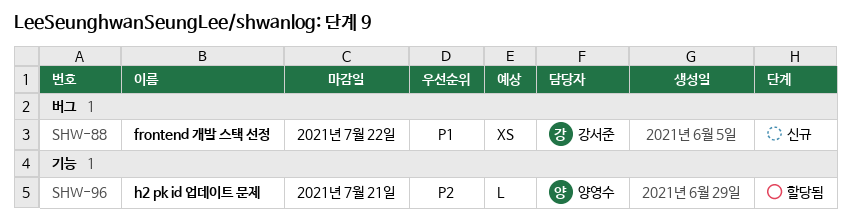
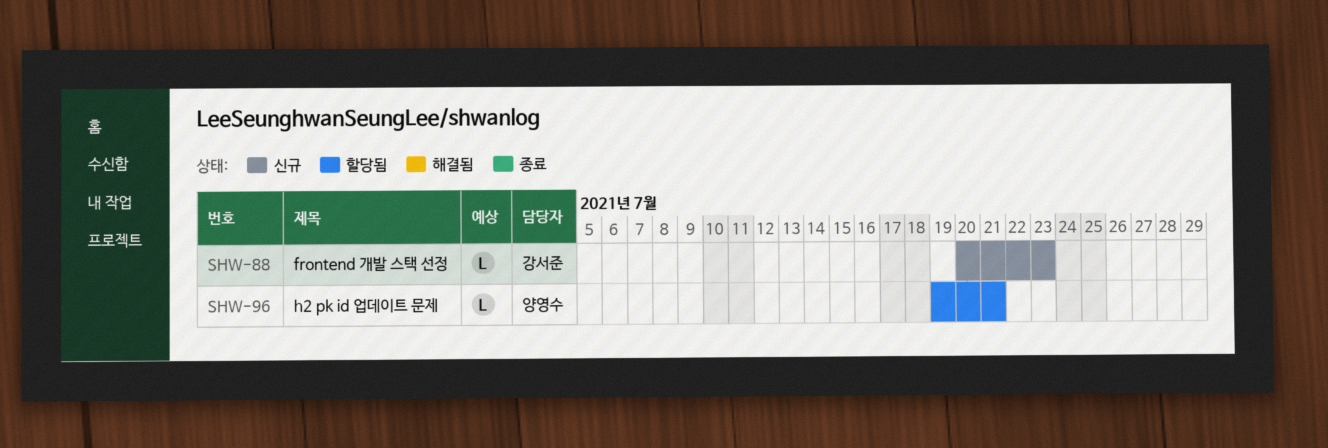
SHW-88, estimate: XS -> L
SHW-88, due: Jul 22 -> Jul 23

